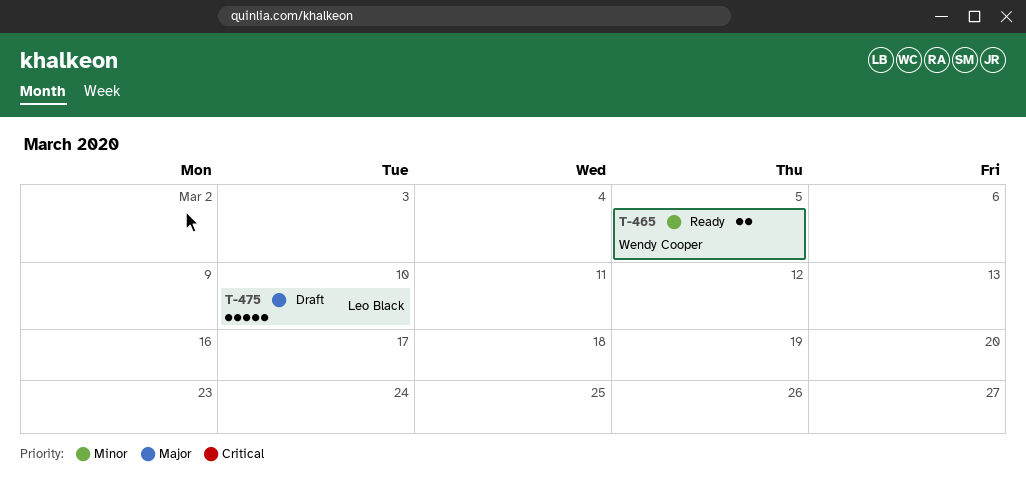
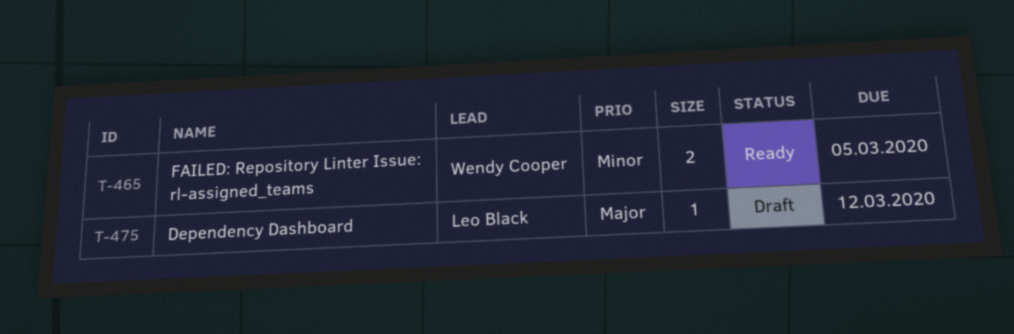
T-475, estimate: 5 -> 1
T-475, due: Mar 10 -> Mar 12

